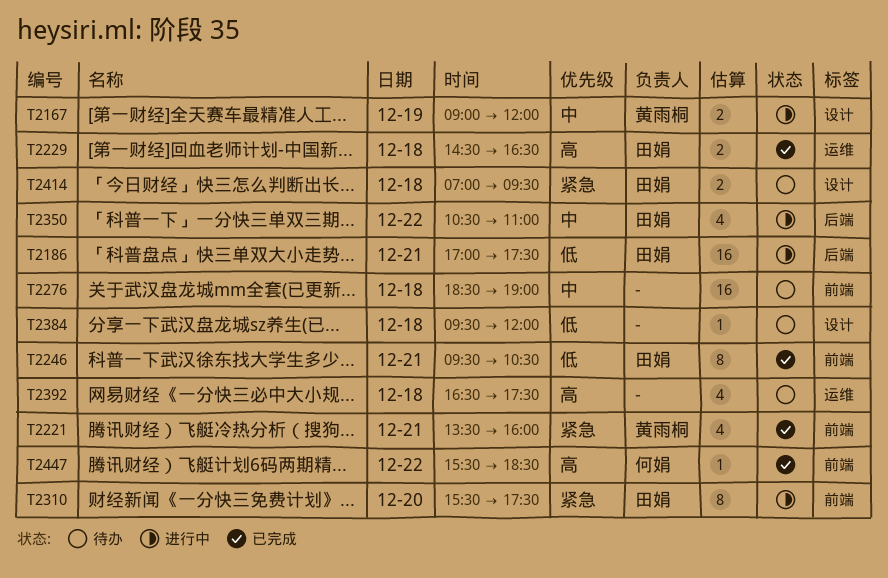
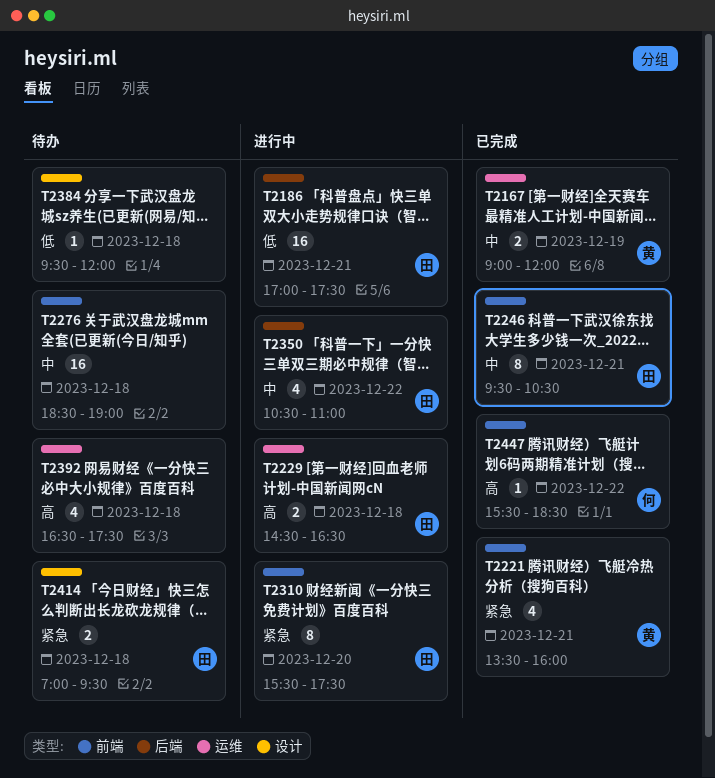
T2167, status: 进行中 -> 已完成
T2167, label: 设计 -> 运维
T2229, status: 已完成 -> 进行中
T2246, priority: 低 -> 中

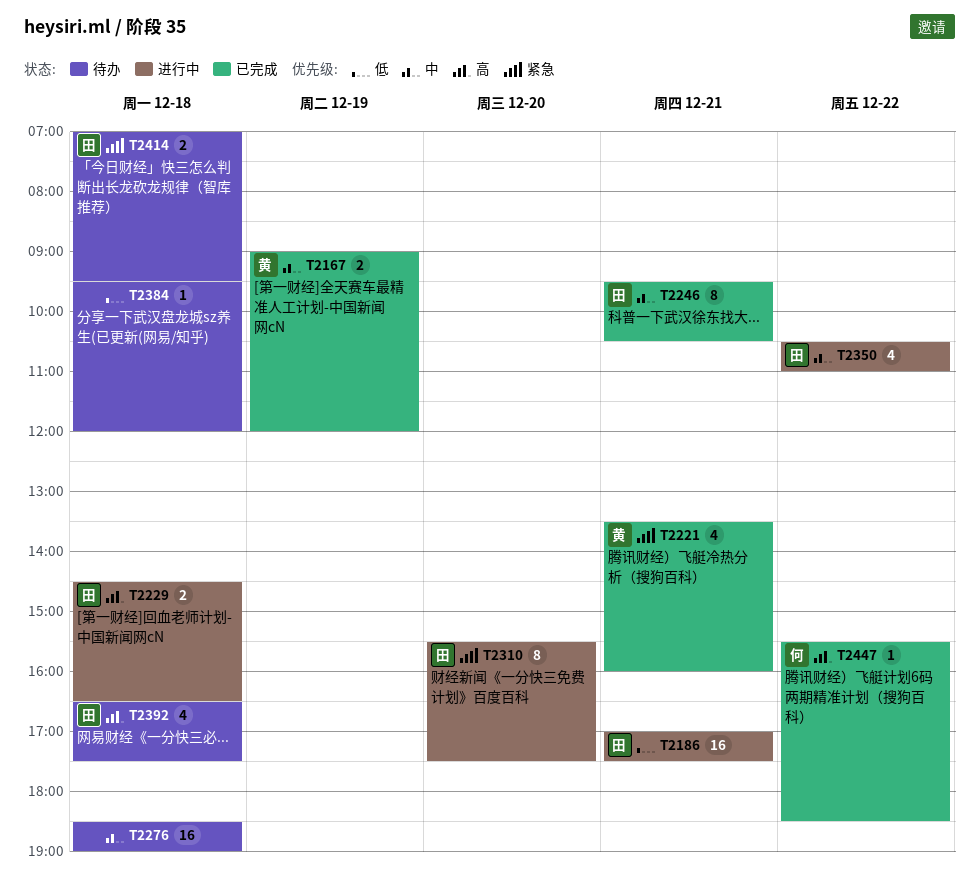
T2392, owner: none -> 田

